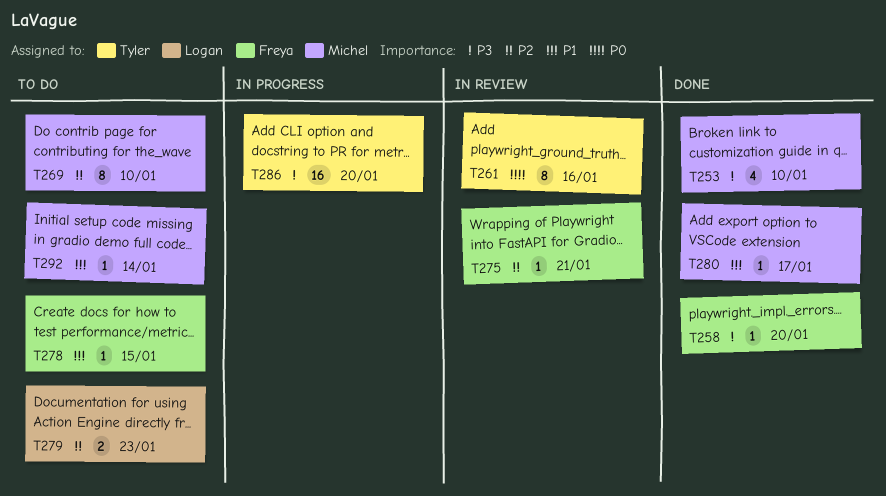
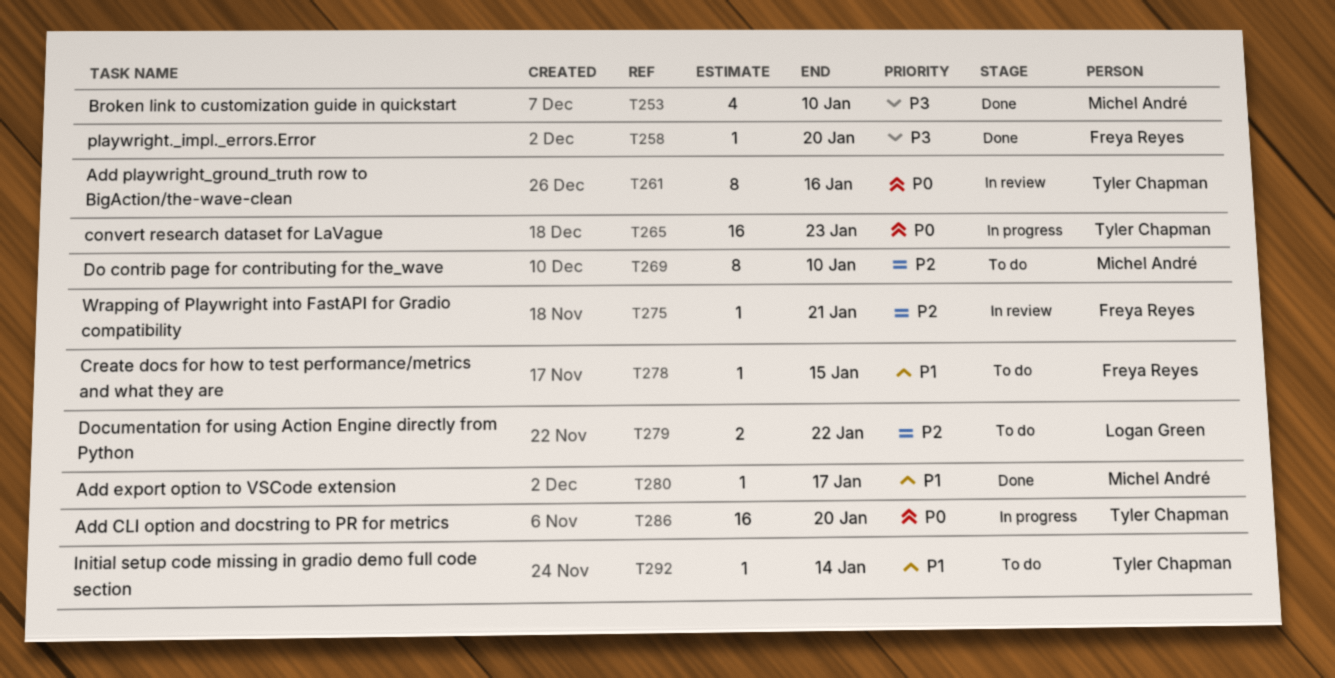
T265: none -> present
T279, due: Jan 23 -> Jan 22
T286, priority: P3 -> P0
T292, owner: Michel André -> Tyler Chapman

